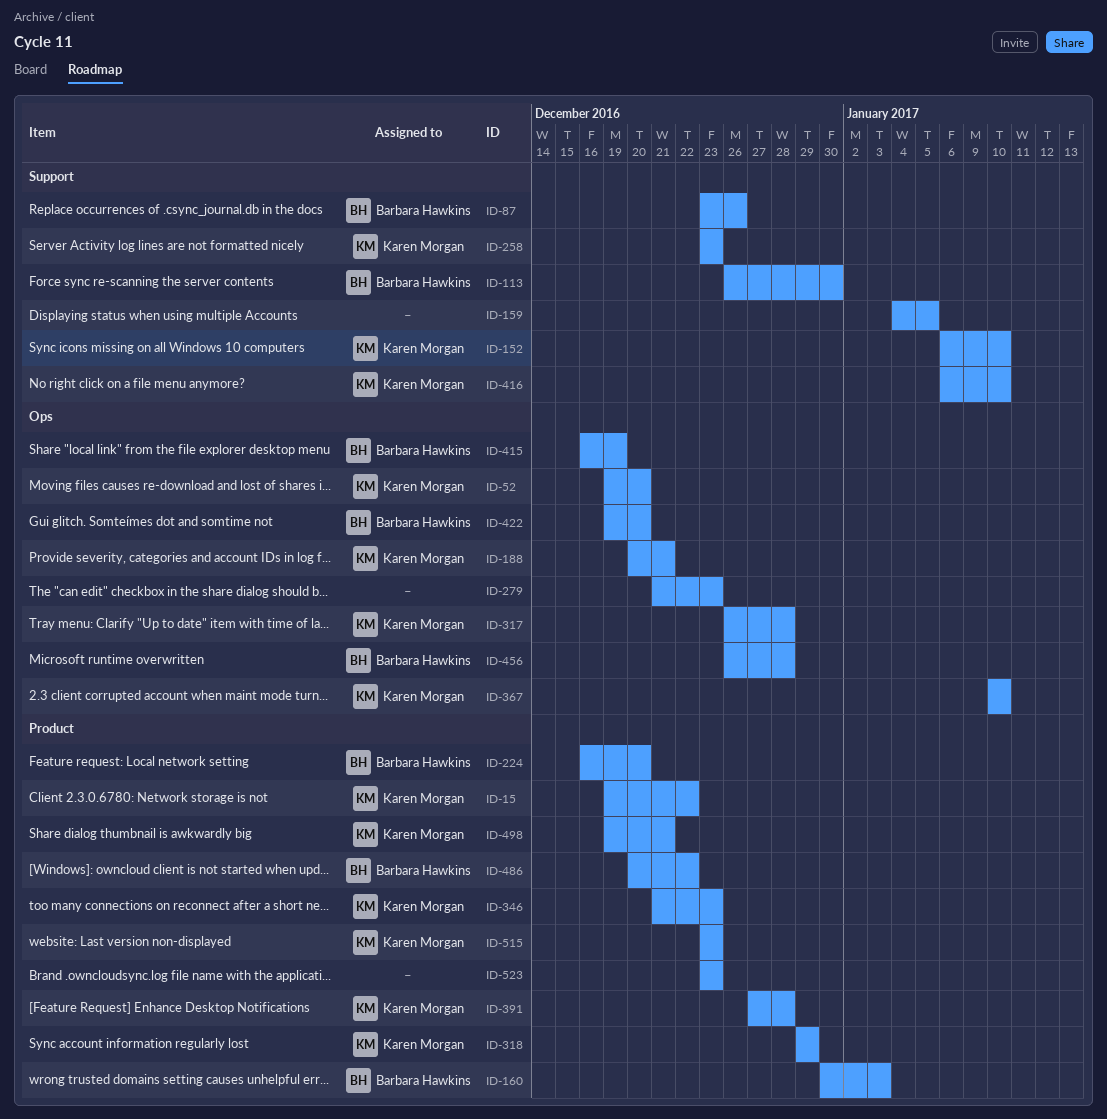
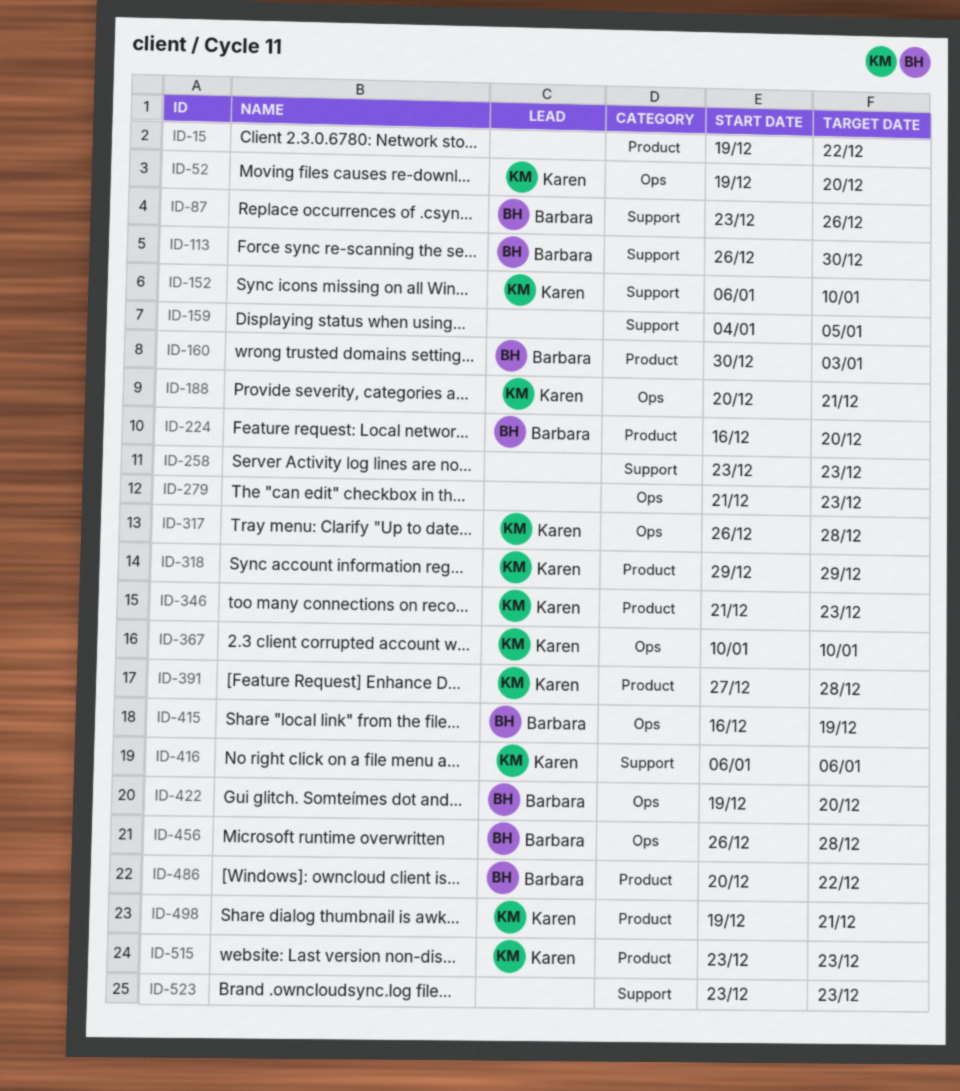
ID-15, owner: Karen Morgan -> none
ID-258, owner: Karen Morgan -> none
ID-416, due: Jan 10 -> Jan 6
ID-523, label: Product -> Support

